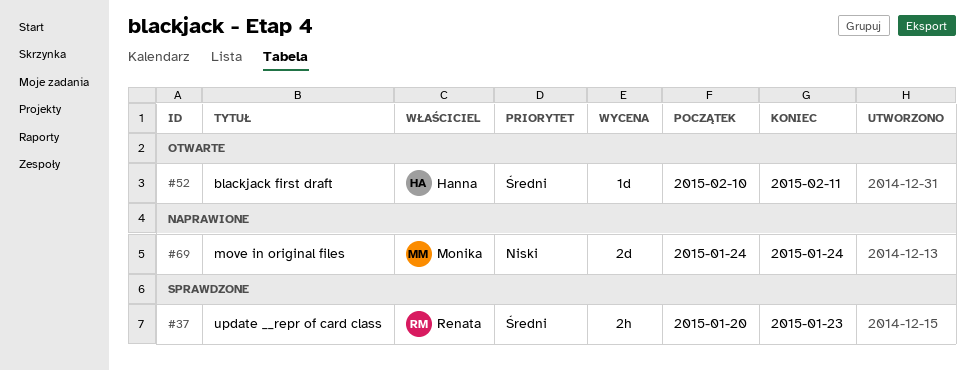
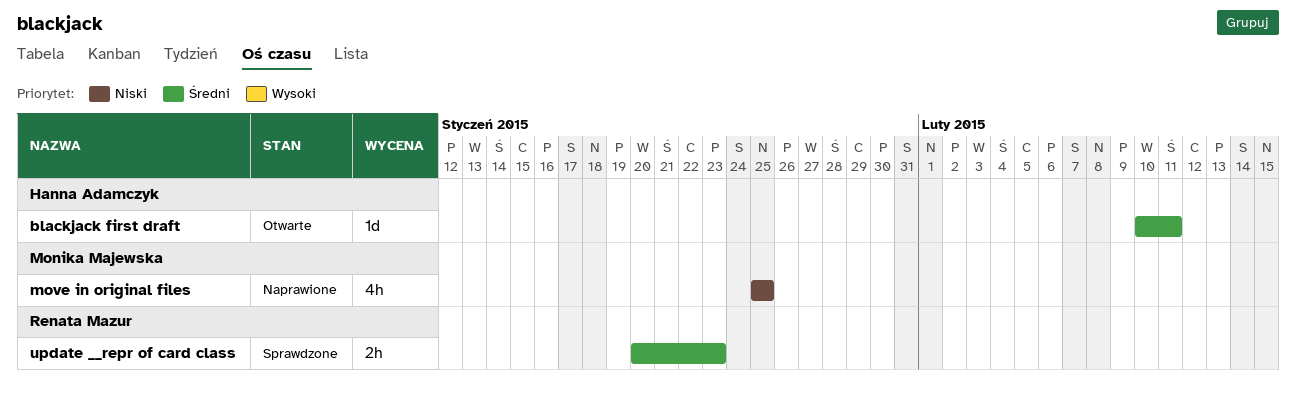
move in original files, estimate: 2d -> 4h
move in original files, start: Jan 24 -> Jan 25
move in original files, due: Jan 24 -> Jan 25

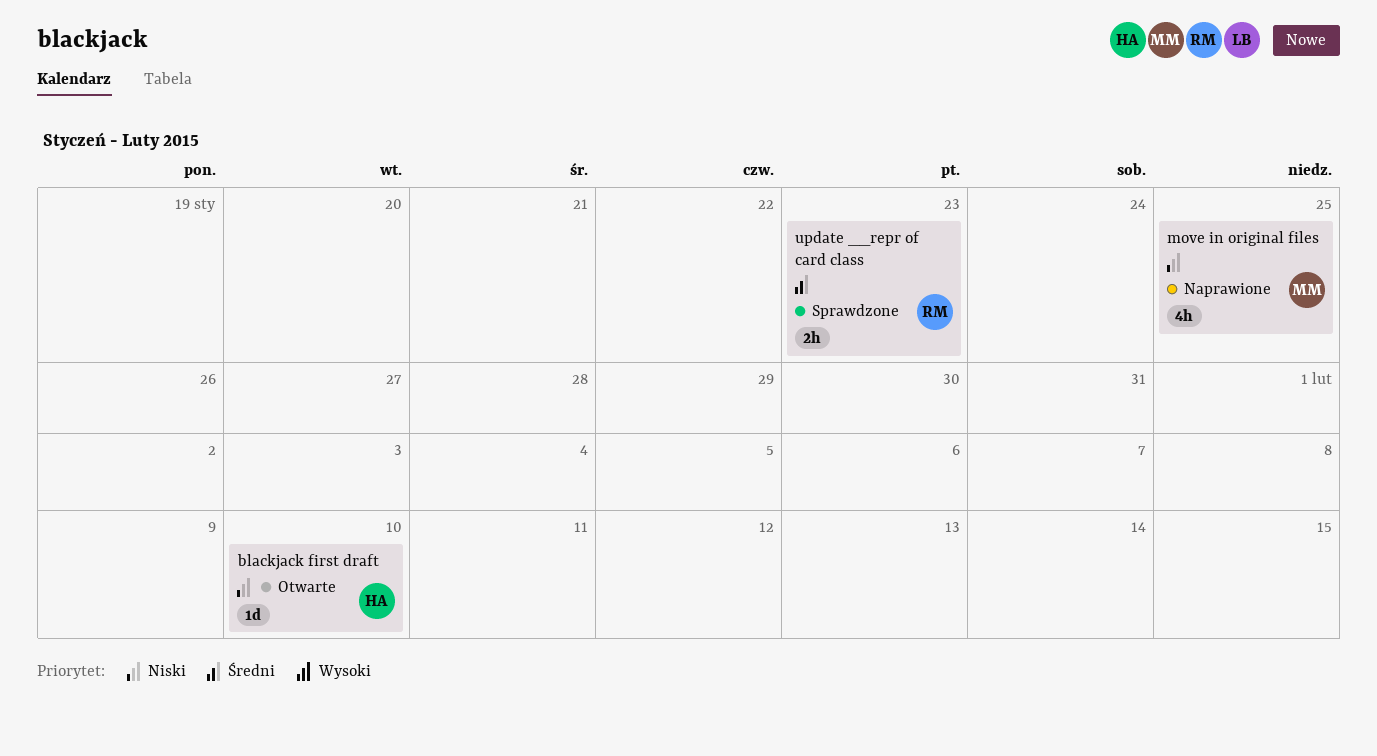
blackjack first draft, priority: Średni -> Niski
blackjack first draft, due: Feb 11 -> Feb 10

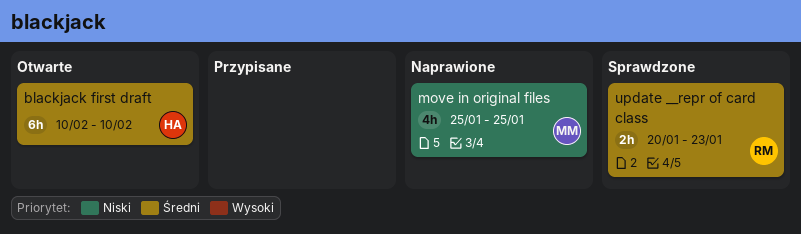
blackjack first draft, priority: Niski -> Średni
blackjack first draft, estimate: 1d -> 6h

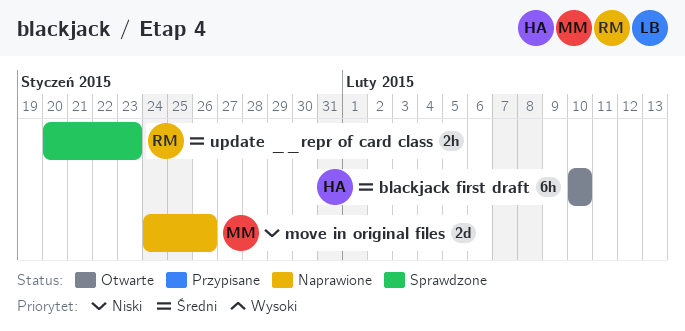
move in original files, estimate: 4h -> 2d
move in original files, start: Jan 25 -> Jan 24
move in original files, due: Jan 25 -> Jan 26

